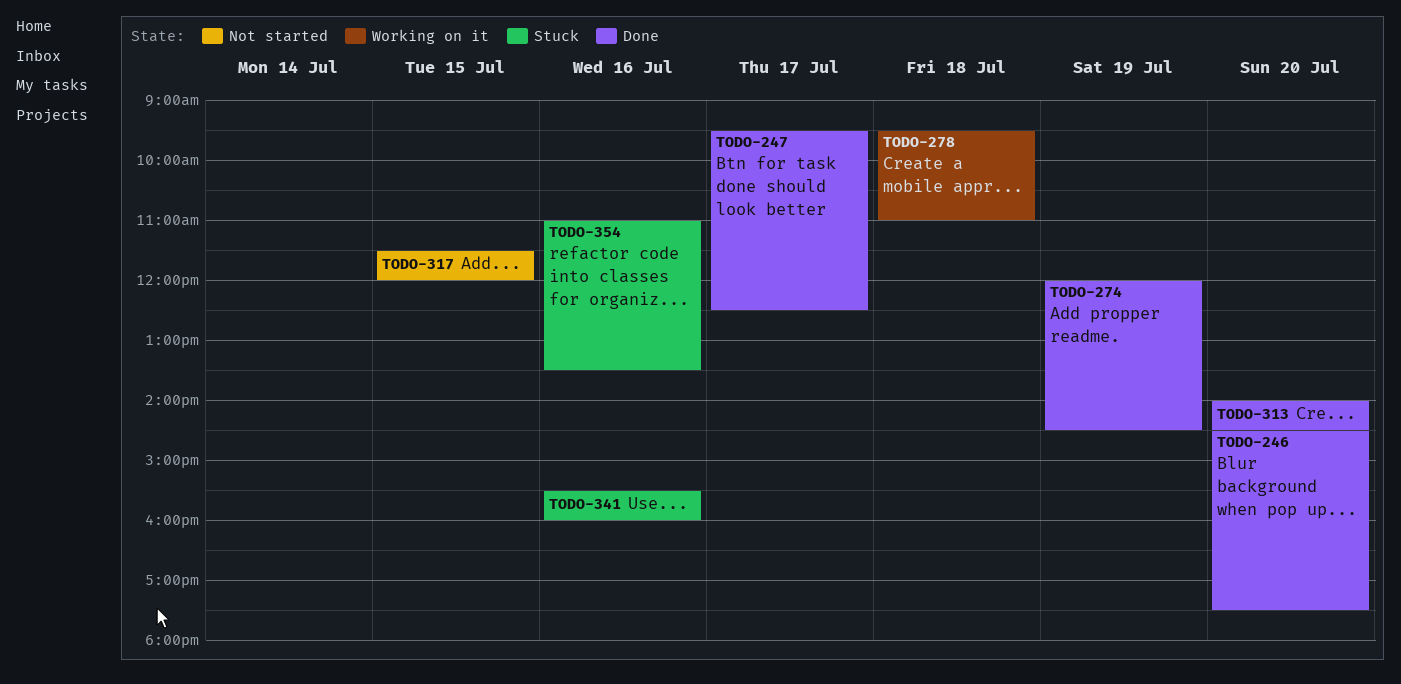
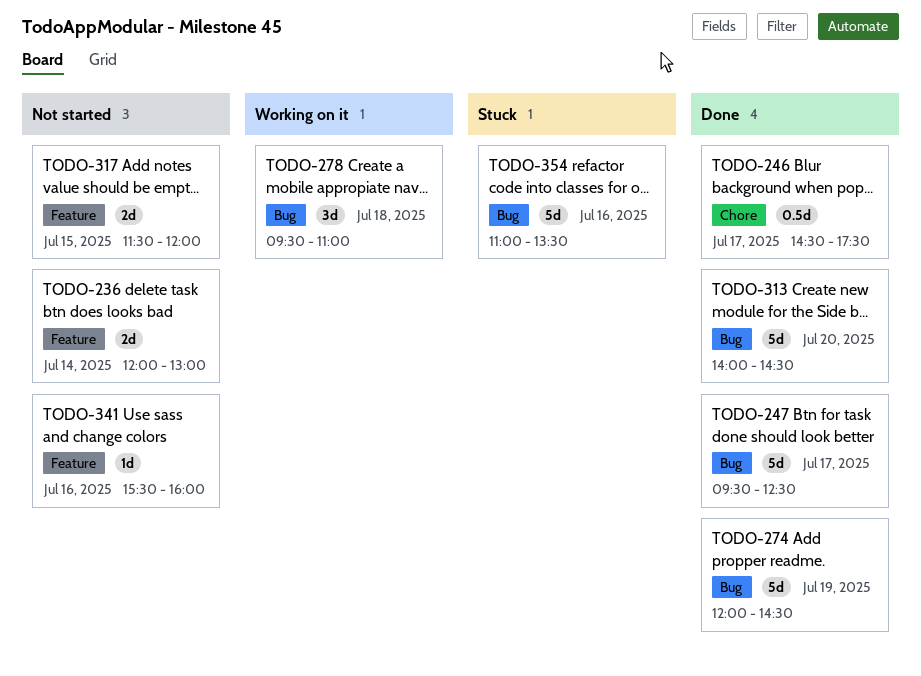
TODO-236: none -> present
TODO-246, day: Jul 20 -> Jul 17
TODO-341, status: Stuck -> Not started

